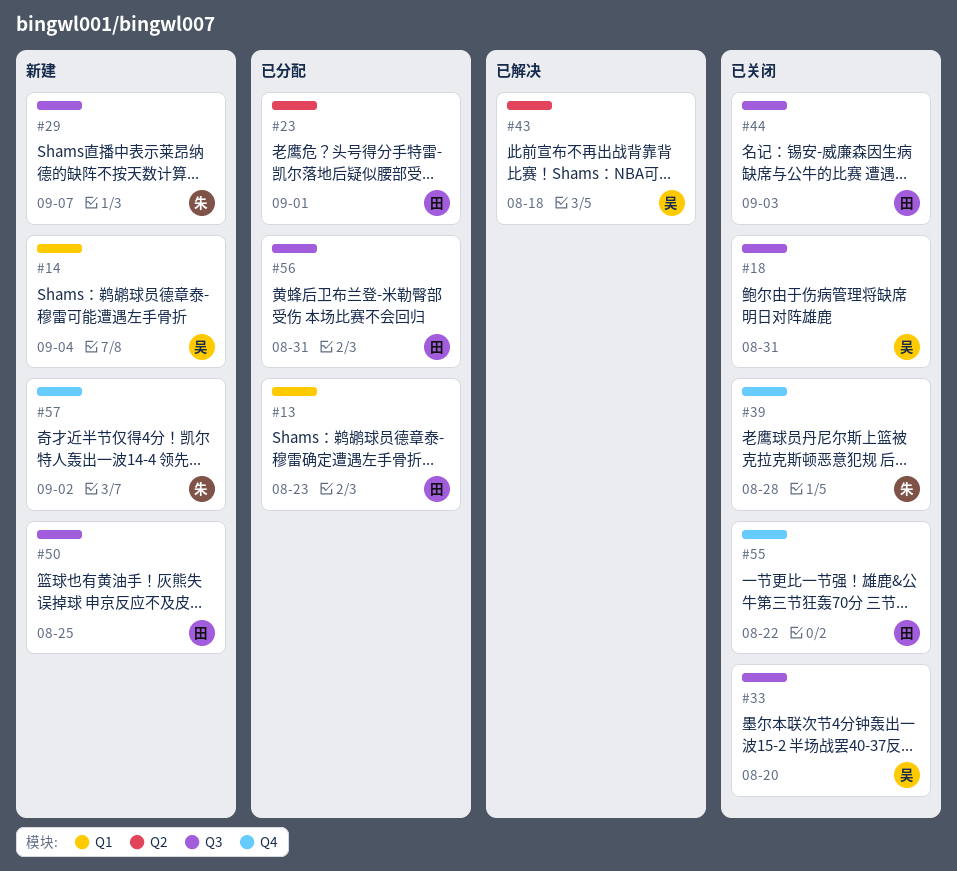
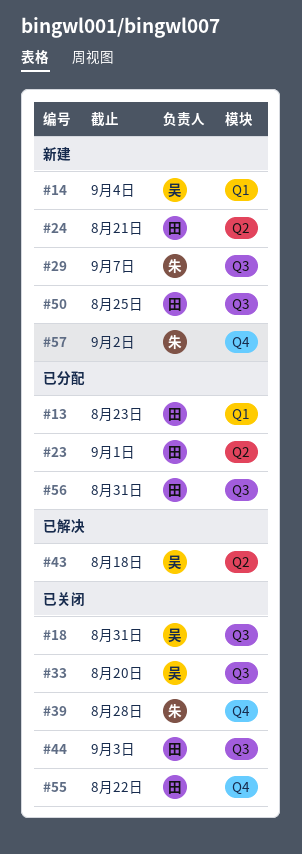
#24: none -> present

